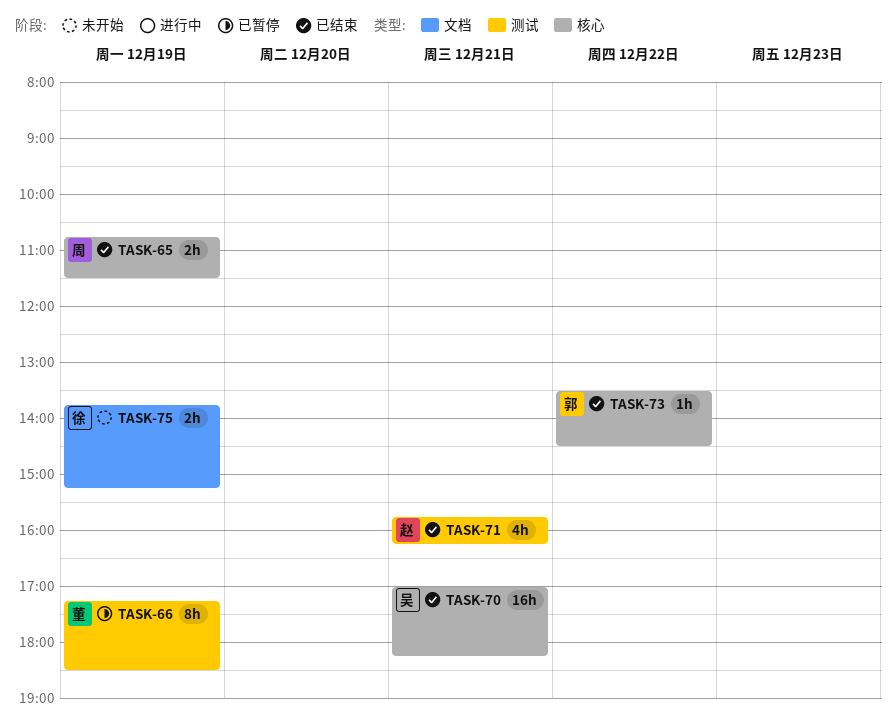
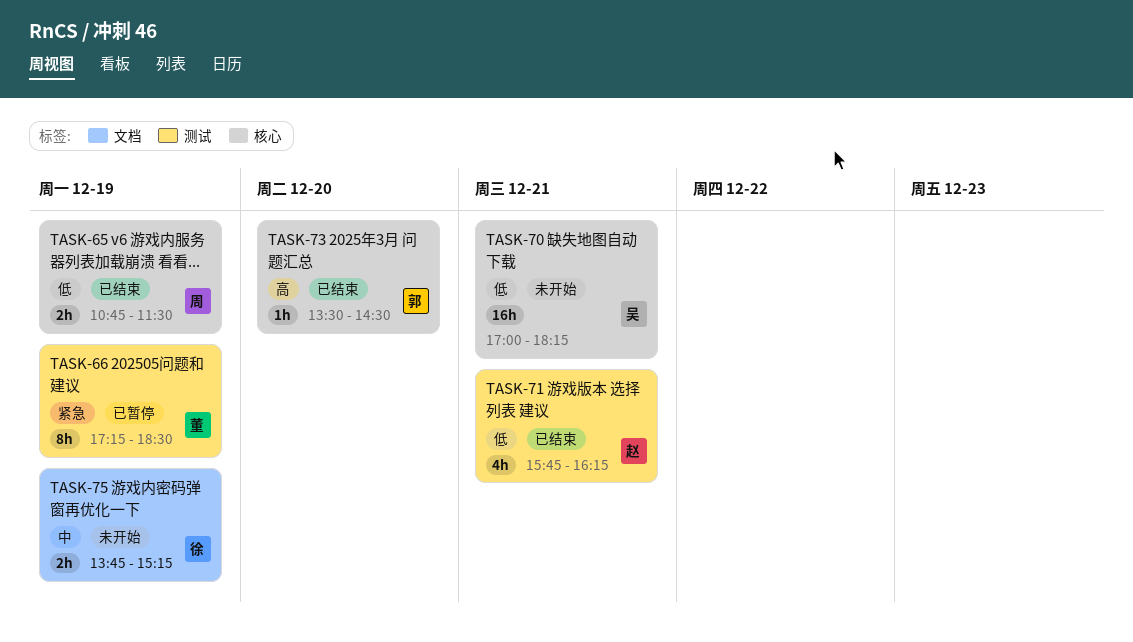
TASK-70, status: 已结束 -> 未开始
TASK-73, day: Dec 22 -> Dec 20

